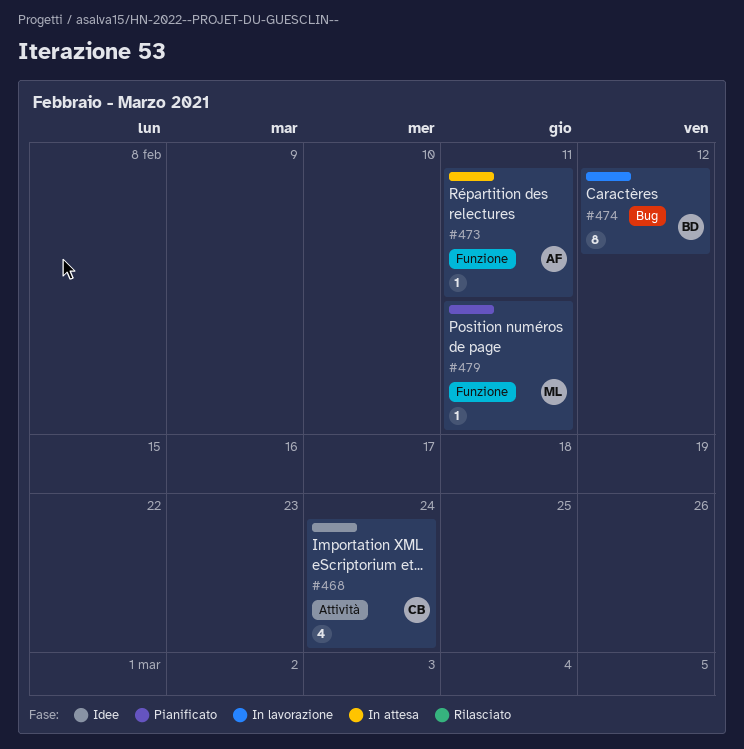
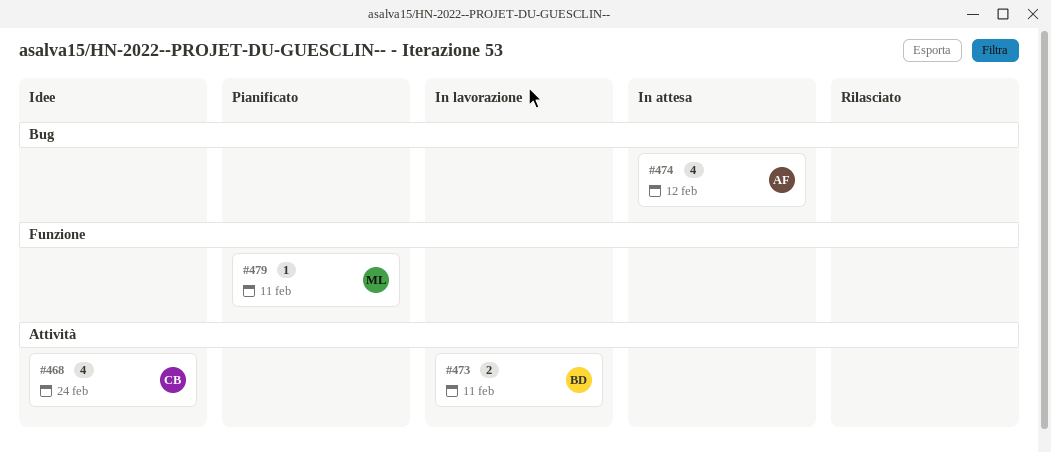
#473, status: In attesa -> In lavorazione
#473, owner: AF -> BD
#473, label: Funzione -> Attività
#473, estimate: 1 -> 2
#474, status: In lavorazione -> In attesa
#474, owner: BD -> AF
#474, estimate: 8 -> 4

